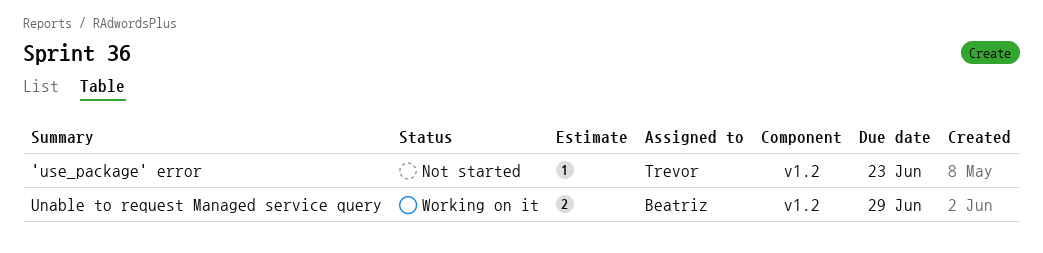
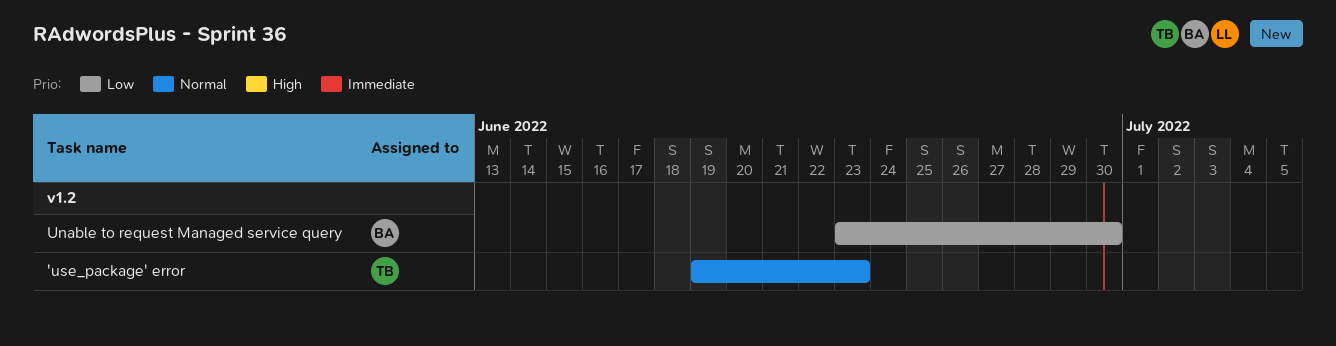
Unable to request Managed service query, due: Jun 29 -> Jun 30

